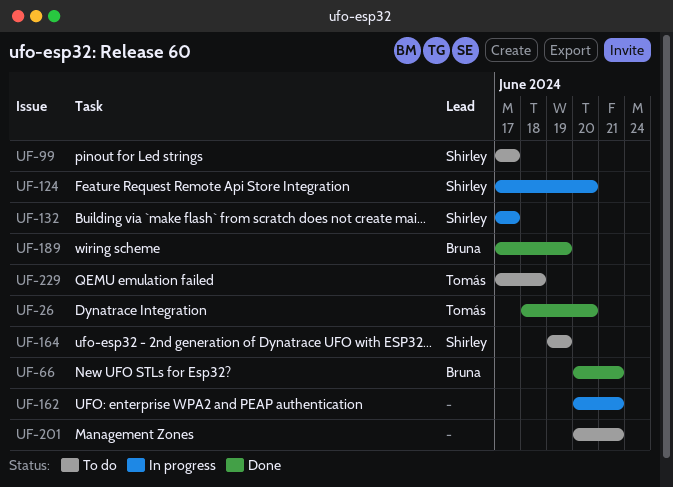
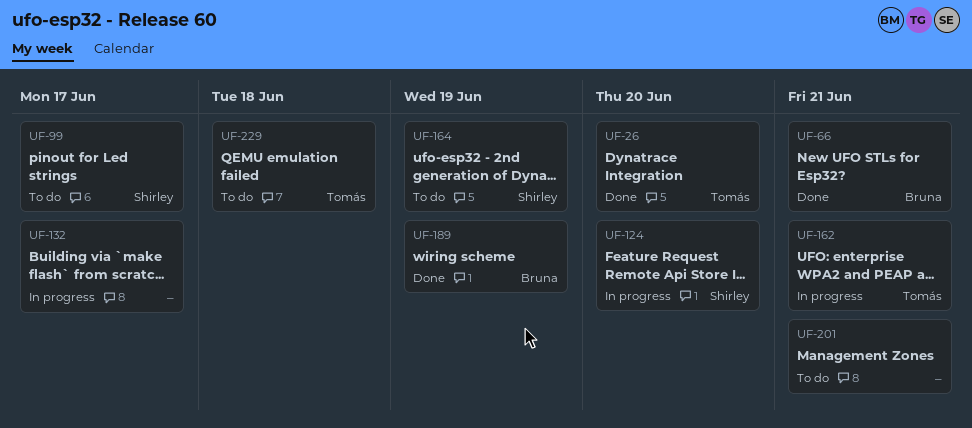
UF-132, owner: Shirley -> none
UF-162, owner: none -> Tomás

